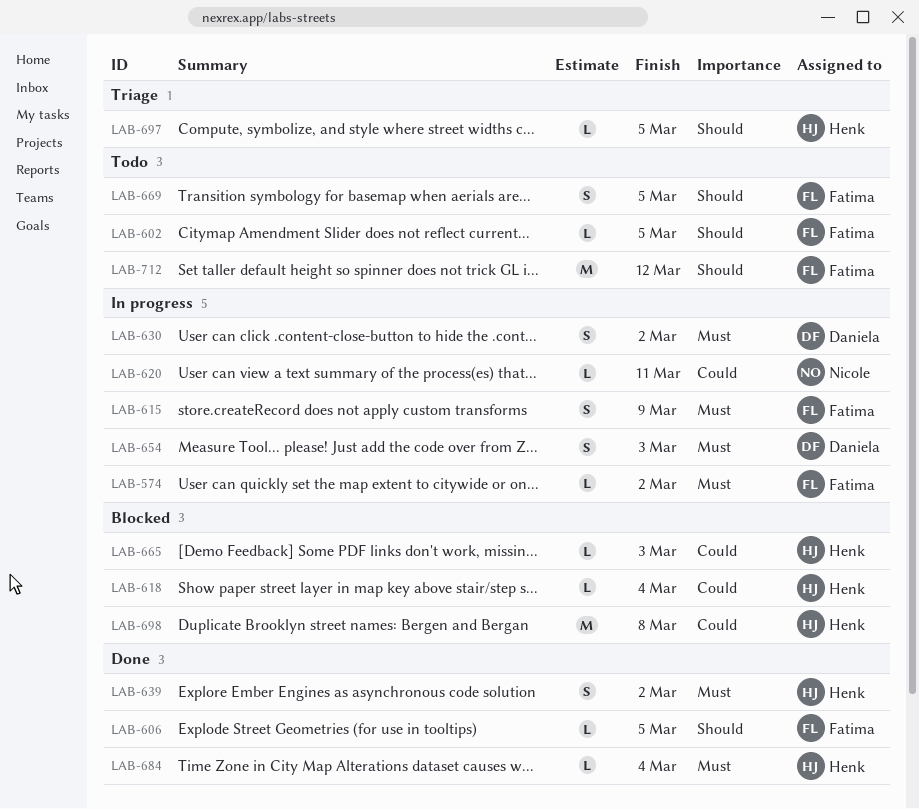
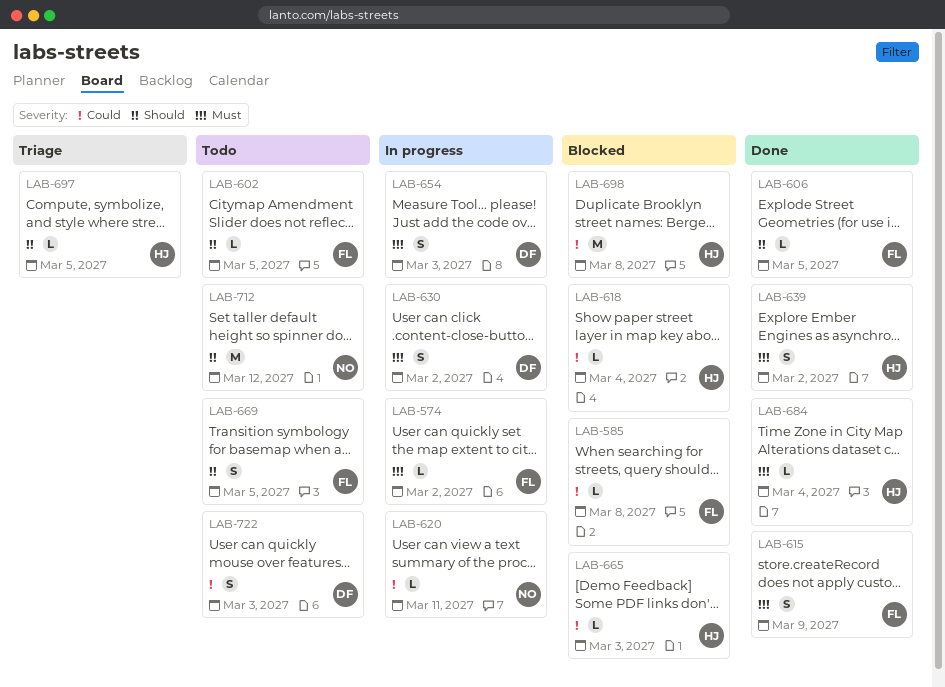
LAB-585: none -> present
LAB-615, status: In progress -> Done
LAB-712, owner: Fatima -> Nicole
LAB-722: none -> present

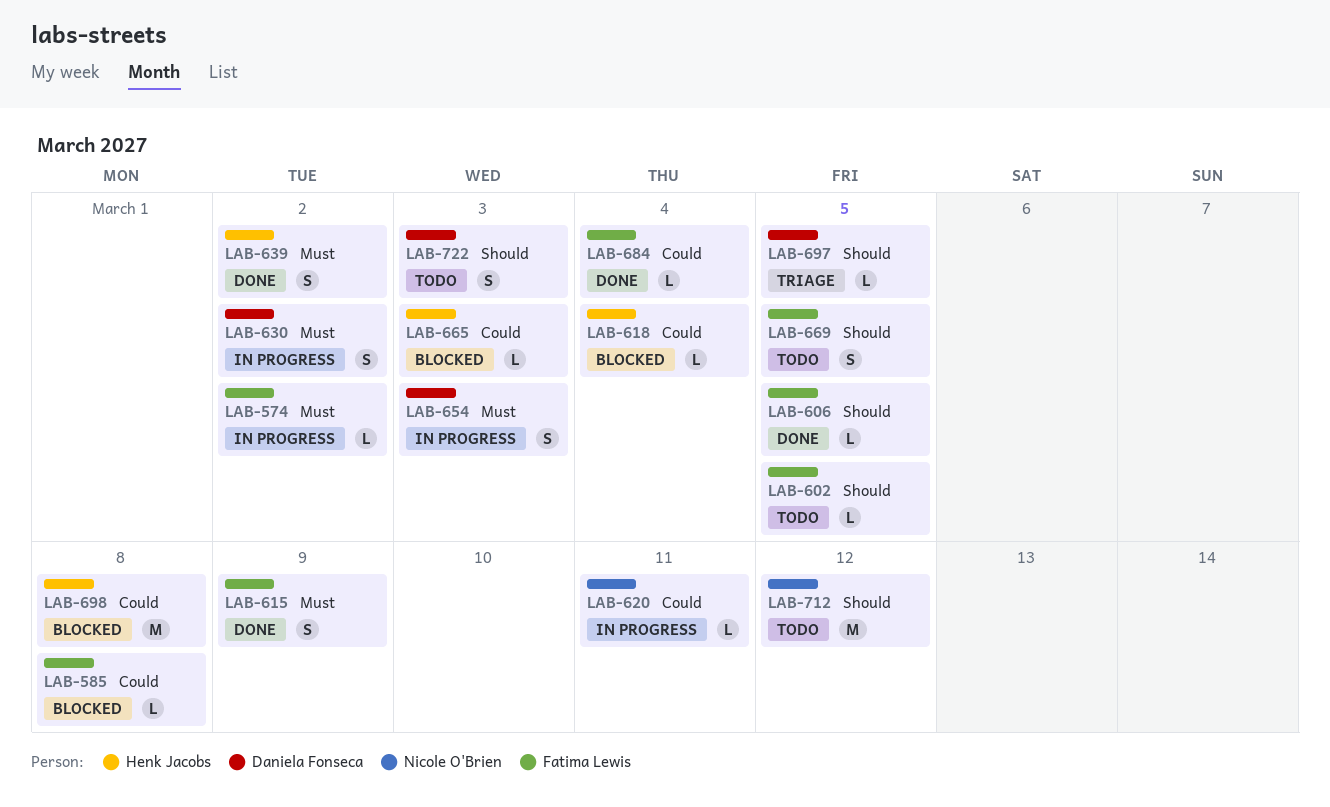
LAB-684, owner: Henk Jacobs -> Fatima Lewis
LAB-684, priority: Must -> Could
LAB-697, owner: Henk Jacobs -> Daniela Fonseca
LAB-722, priority: Could -> Should

